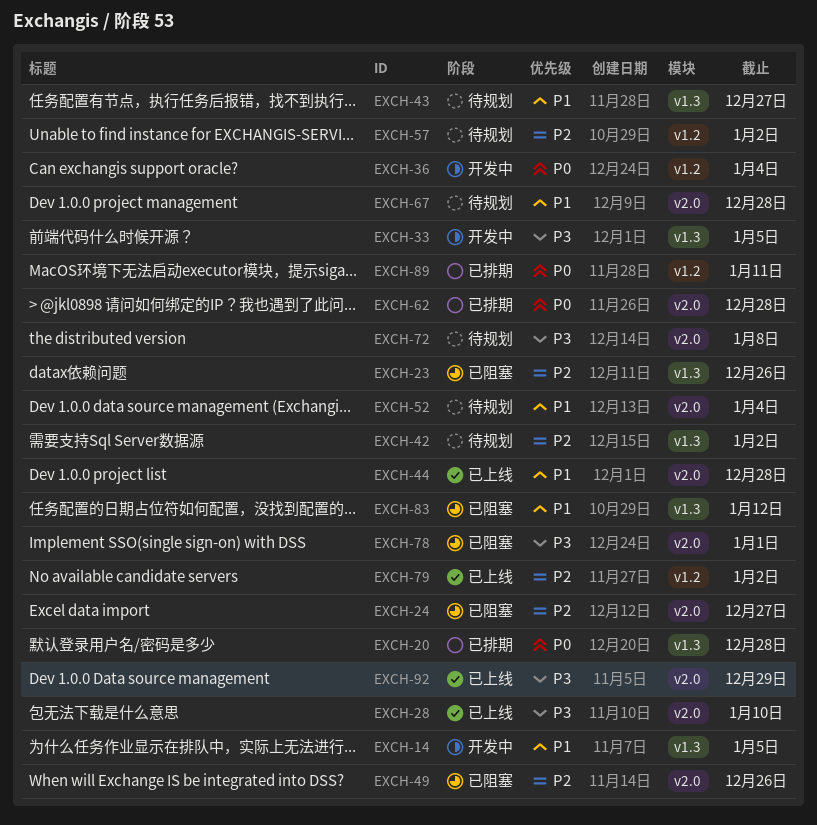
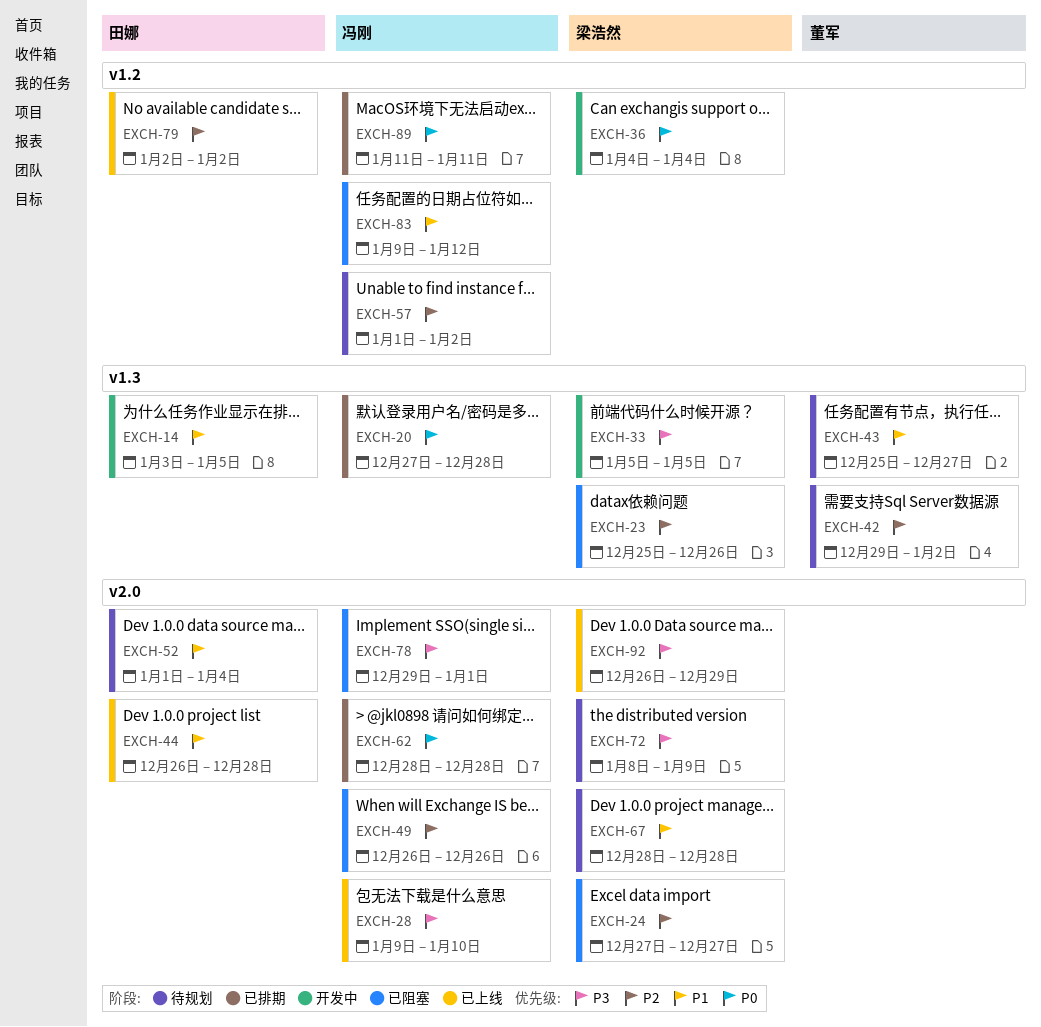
EXCH-72, due: Jan 8 -> Jan 9
EXCH-83, label: v1.3 -> v1.2

